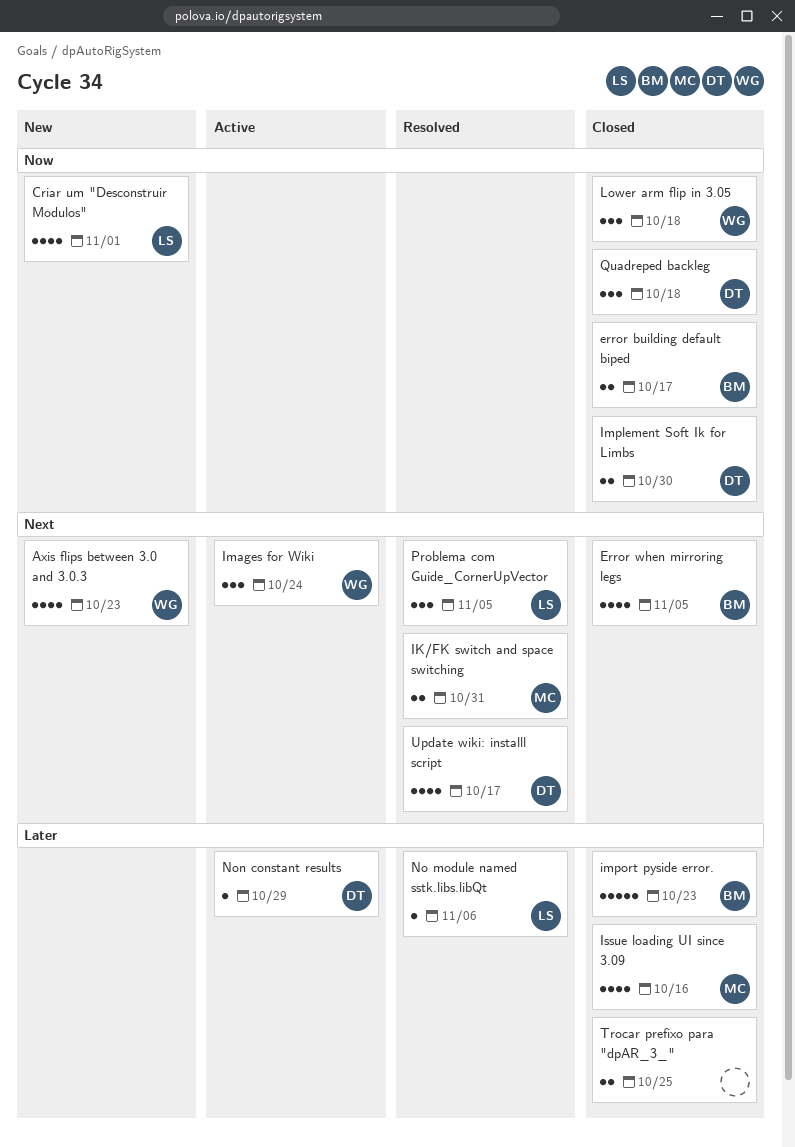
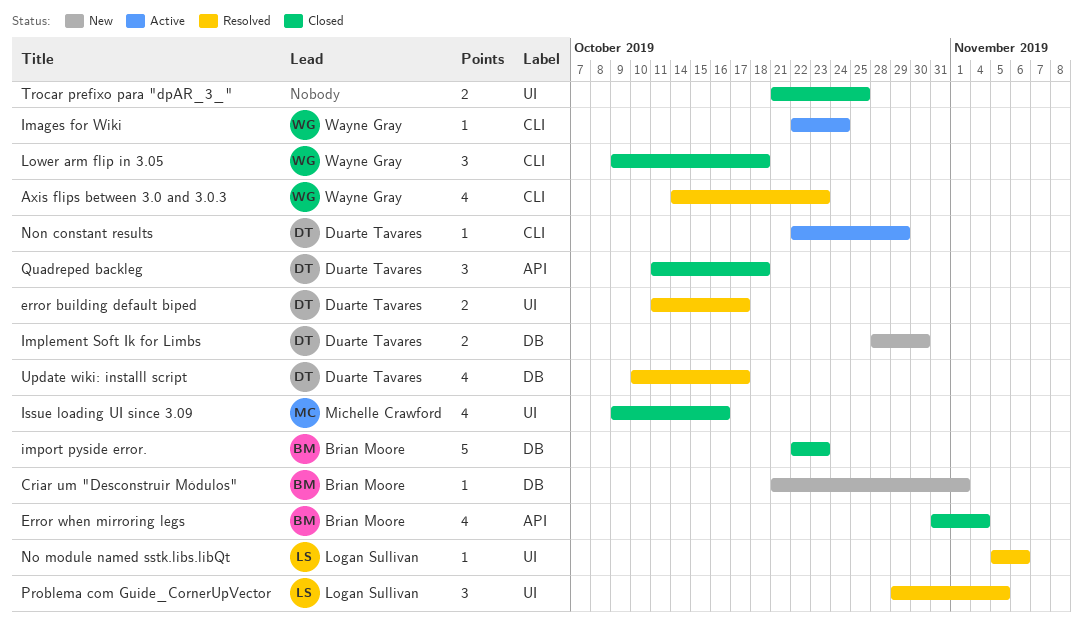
Axis flips between 3.0 and 3.0.3, status: New -> Resolved
Criar um "Desconstruir Módulos", owner: Logan Sullivan -> Brian Moore
Criar um "Desconstruir Módulos", estimate: 4 -> 1
error building default biped, status: Closed -> Resolved
error building default biped, owner: Brian Moore -> Duarte Tavares
Error when mirroring legs, due: Nov 5 -> Nov 4
IK/FK switch and space switching: present -> none
Images for Wiki, estimate: 3 -> 1
Implement Soft Ik for Limbs, status: Closed -> New

